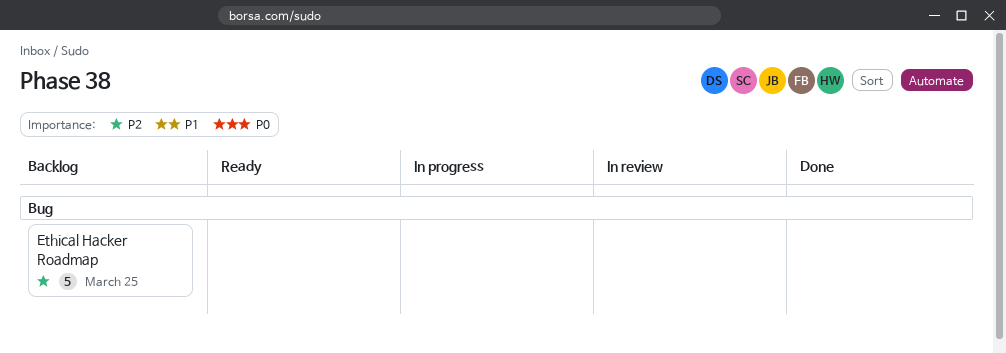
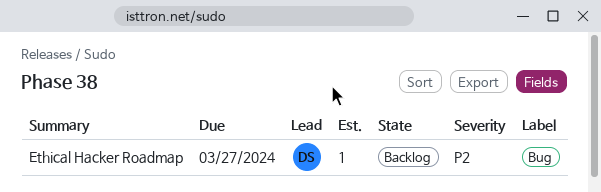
Ethical Hacker Roadmap, estimate: 5 -> 1
Ethical Hacker Roadmap, due: Mar 25 -> Mar 27

